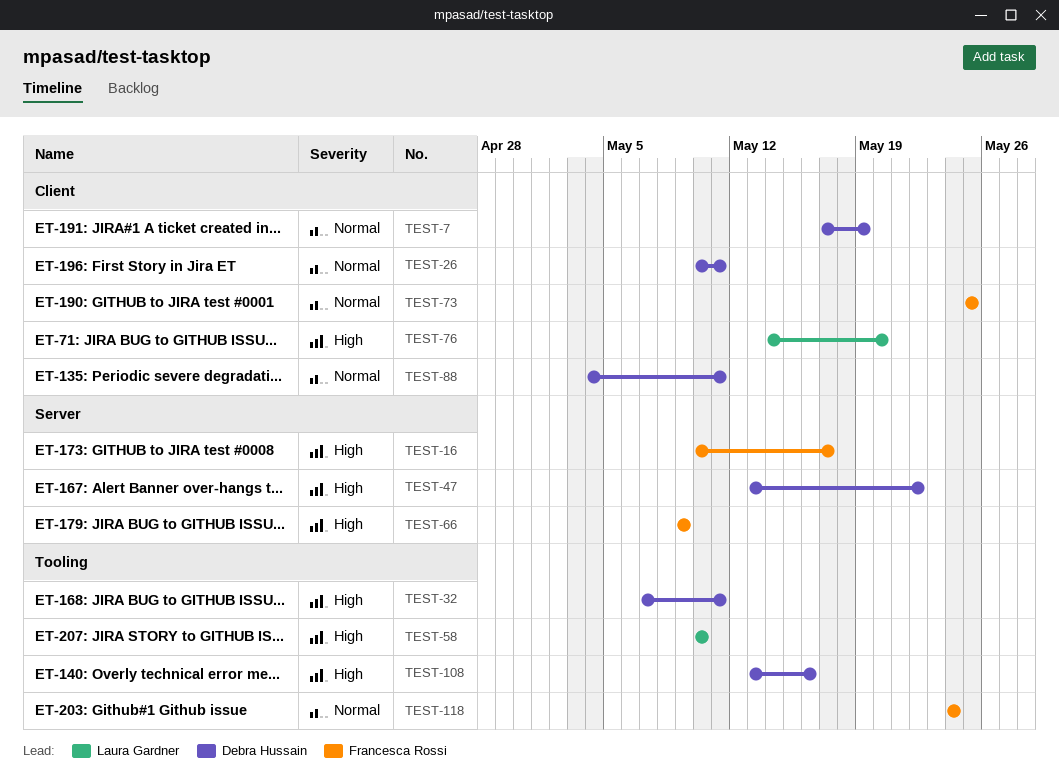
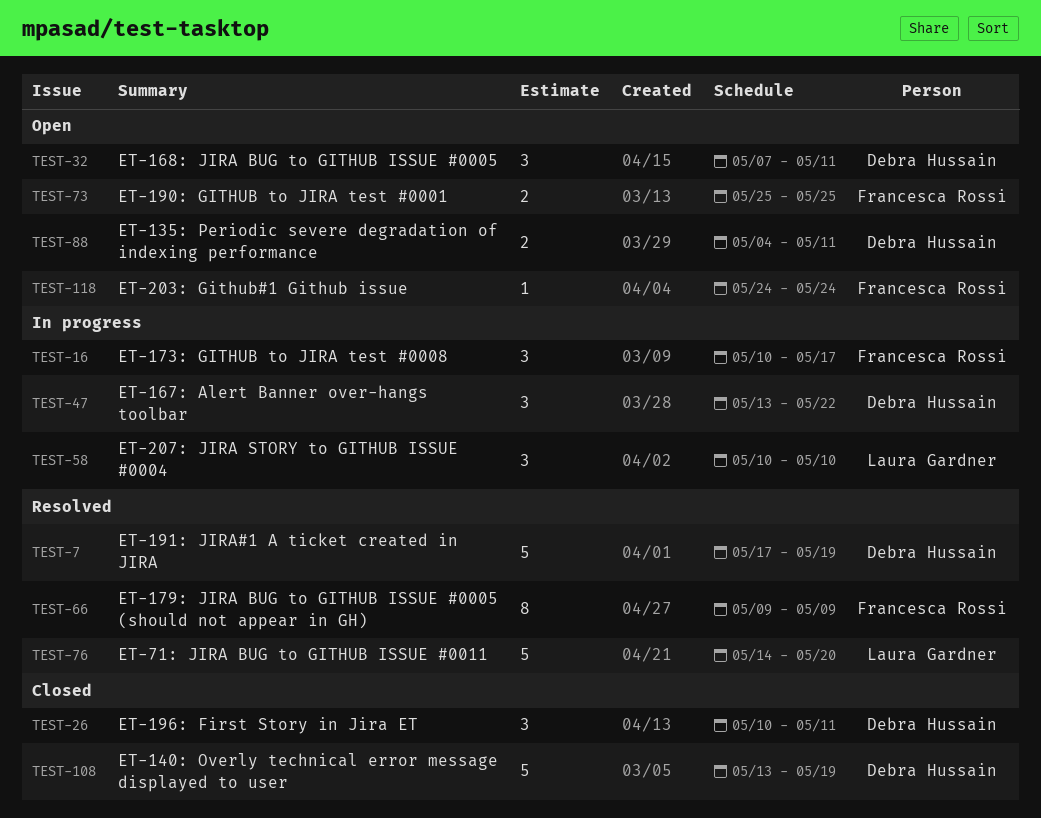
TEST-108, due: May 16 -> May 19

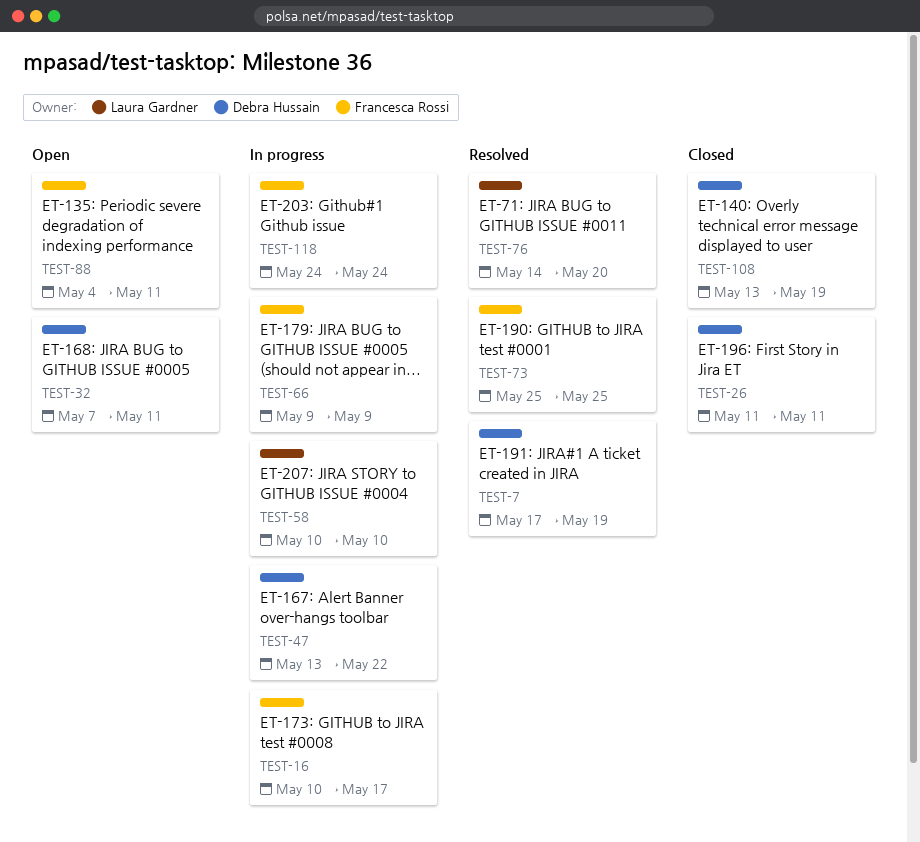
TEST-26, start: May 10 -> May 11
TEST-66, status: Resolved -> In progress
TEST-73, status: Open -> Resolved
TEST-88, owner: Debra Hussain -> Francesca Rossi
TEST-118, status: Open -> In progress

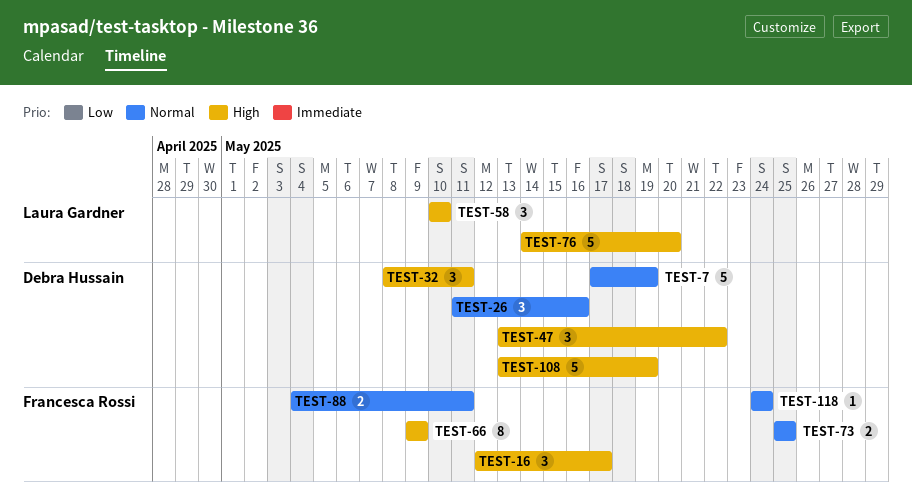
TEST-16, start: May 10 -> May 12
TEST-26, due: May 11 -> May 16
TEST-32, start: May 7 -> May 8

